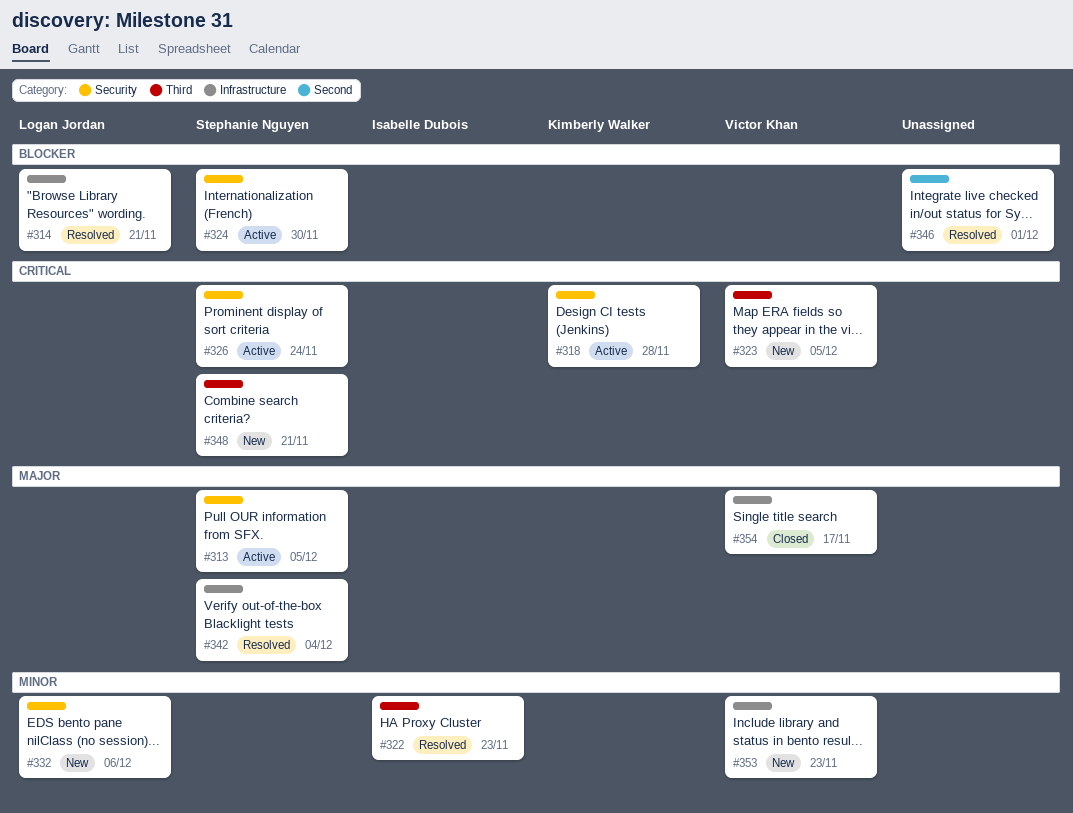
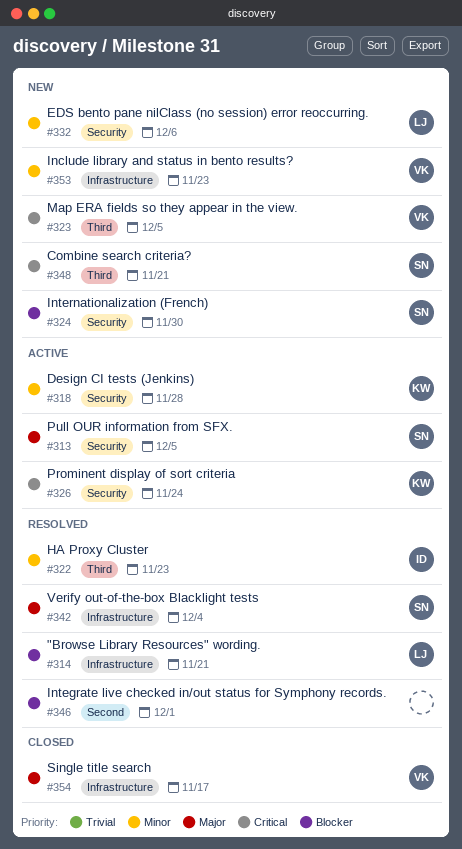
#318, priority: Critical -> Minor
#324, status: Active -> New
#326, owner: Stephanie Nguyen -> Kimberly Walker

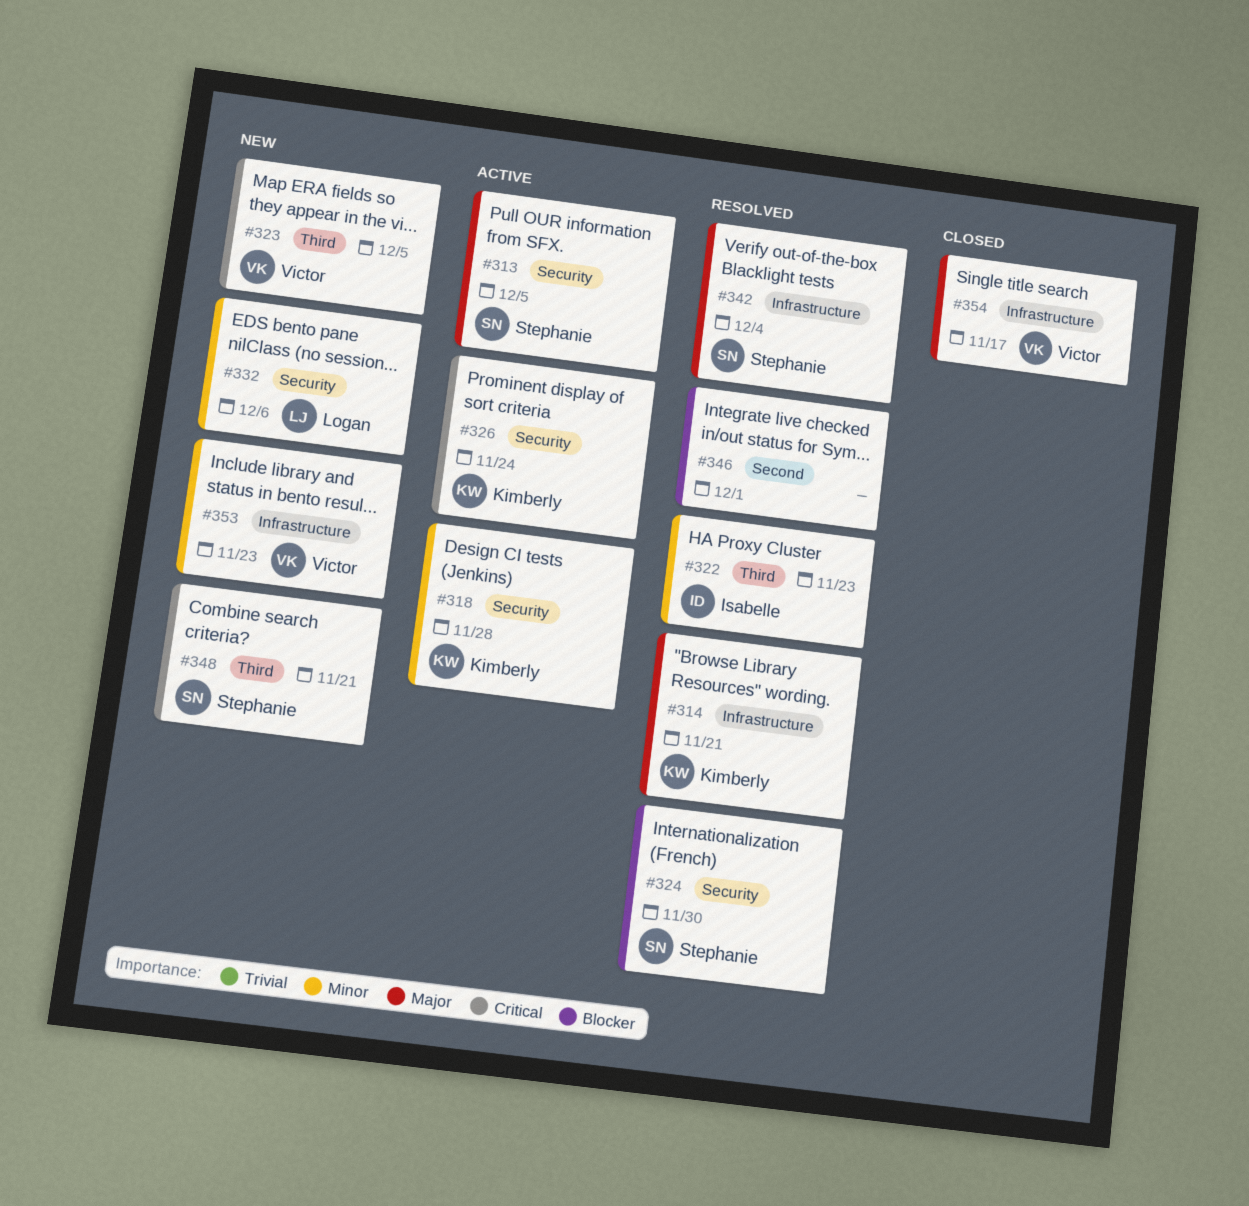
#314, owner: Logan -> Kimberly
#314, priority: Blocker -> Major
#324, status: New -> Resolved

